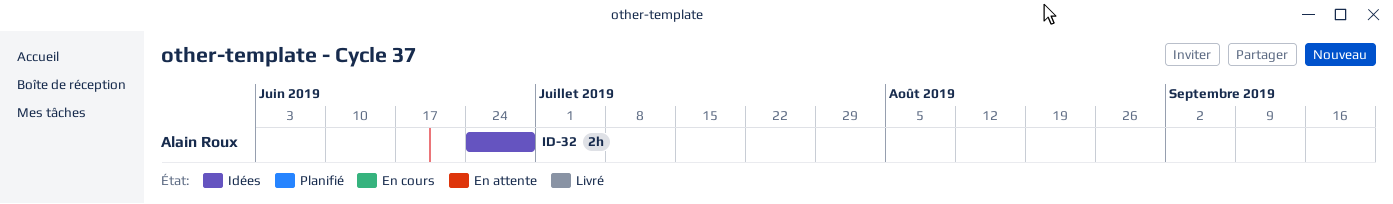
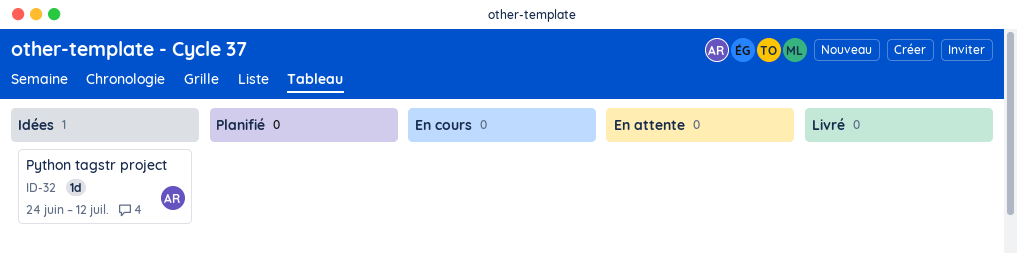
ID-32, estimate: 2h -> 1d
ID-32, due: Jun 28 -> Jul 12

